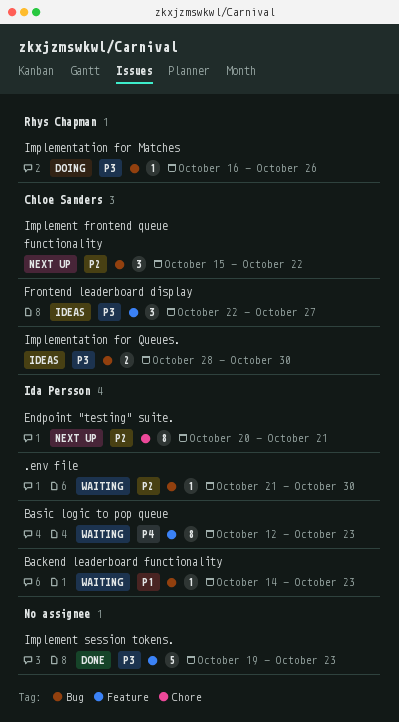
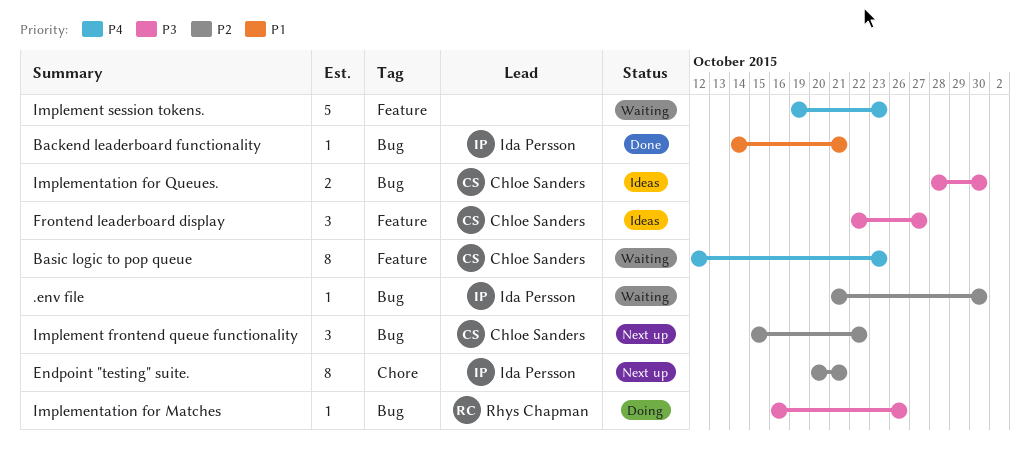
Backend leaderboard functionality, status: Waiting -> Done
Backend leaderboard functionality, due: Oct 23 -> Oct 21
Basic logic to pop queue, owner: Ida Persson -> Chloe Sanders
Implement session tokens., status: Done -> Waiting
Implement session tokens., priority: P3 -> P4

